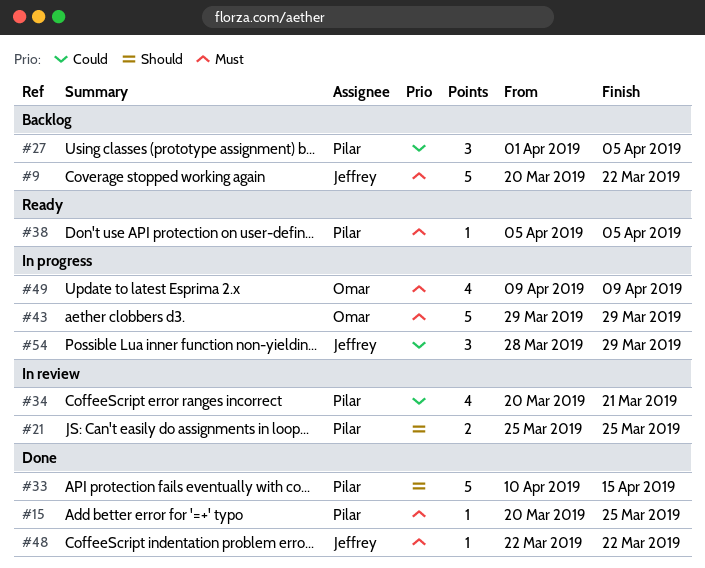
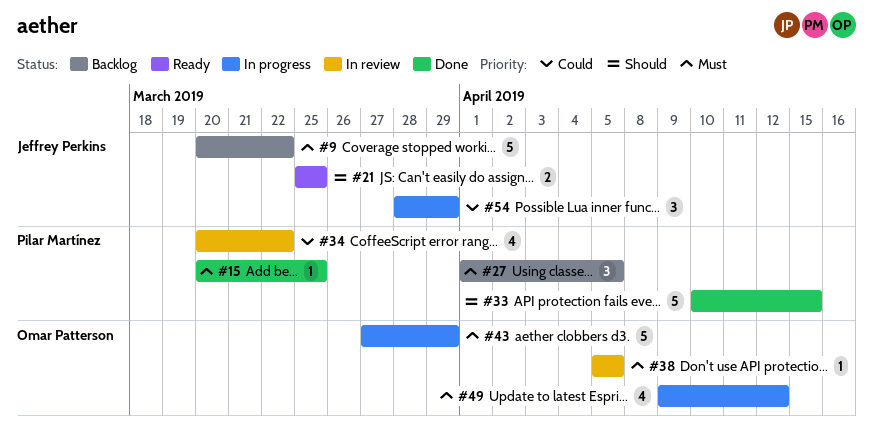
#21, status: In review -> Ready
#21, owner: Pilar Martínez -> Jeffrey Perkins
#27, priority: Could -> Must
#34, due: Mar 21 -> Mar 22
#38, status: Ready -> In review
#38, owner: Pilar Martínez -> Omar Patterson
#43, start: Mar 29 -> Mar 27
#48: present -> none
#49, due: Apr 9 -> Apr 12

